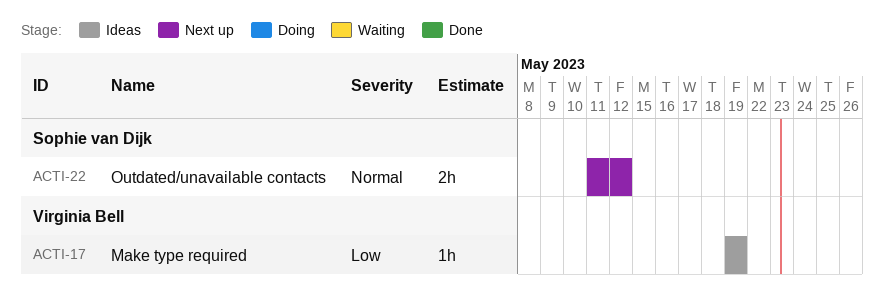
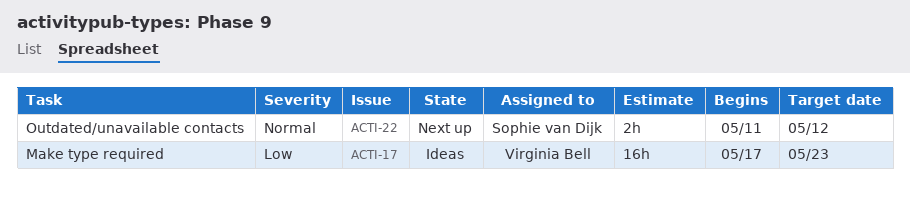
ACTI-17, estimate: 1h -> 16h
ACTI-17, start: May 19 -> May 17
ACTI-17, due: May 19 -> May 23

